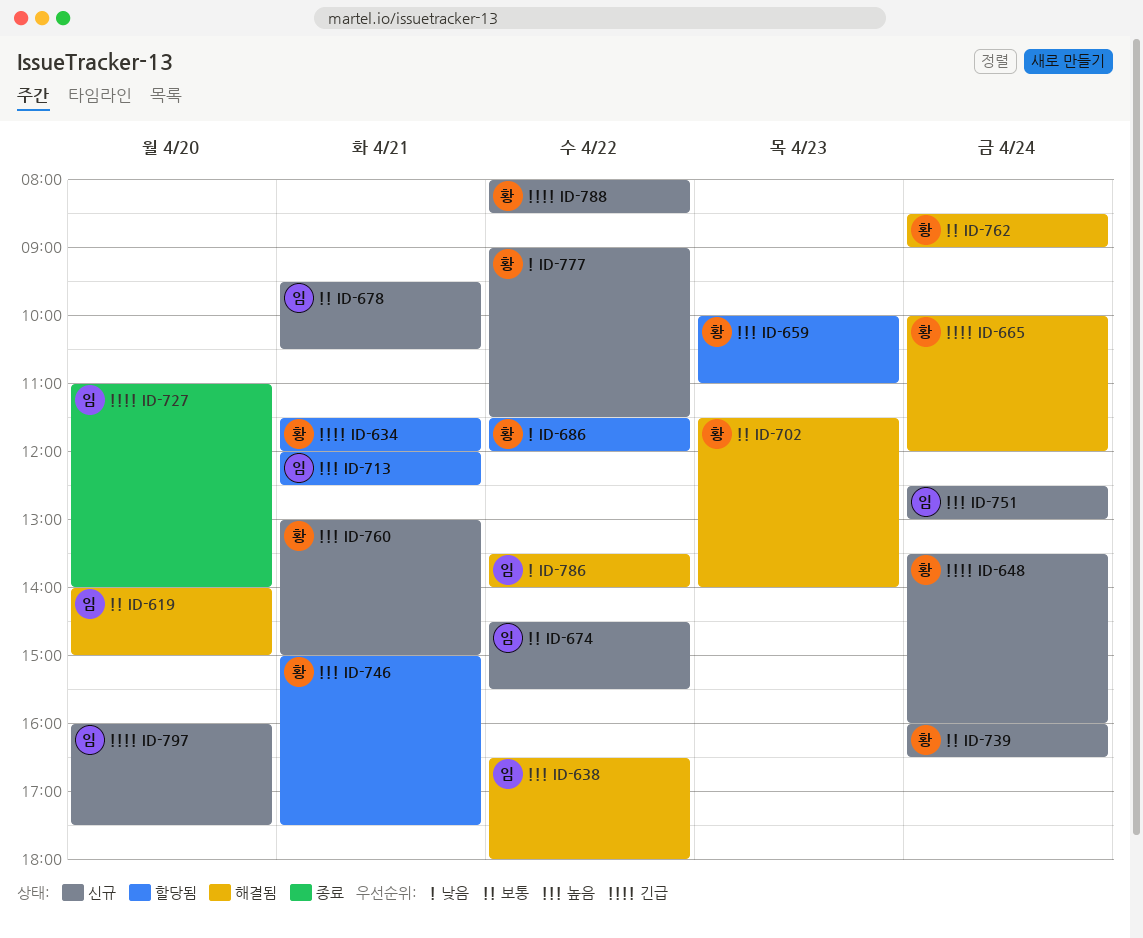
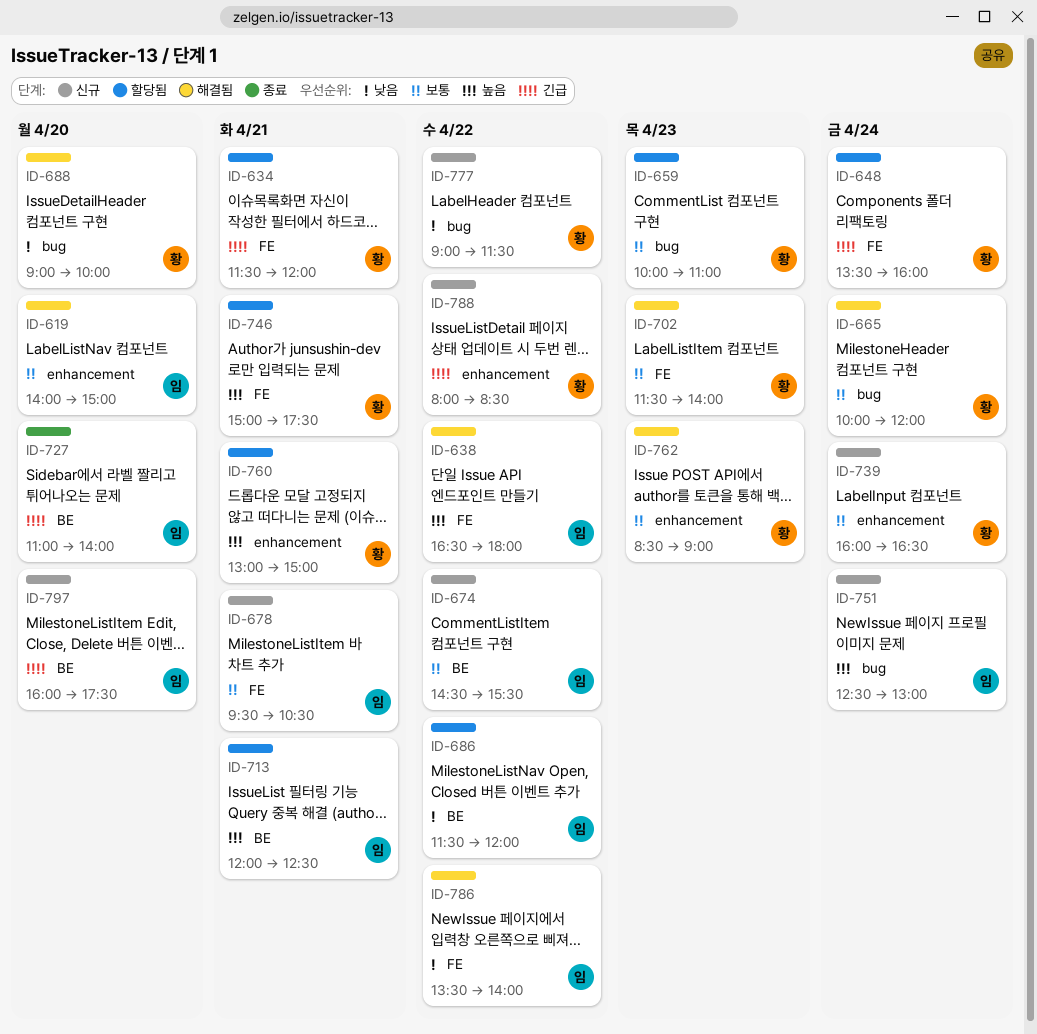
ID-648, status: 신규 -> 할당됨
ID-659, priority: 높음 -> 보통
ID-665, priority: 긴급 -> 보통
ID-686, owner: 황 -> 임
ID-688: none -> present
ID-760, status: 신규 -> 할당됨
ID-762, day: Apr 24 -> Apr 23

